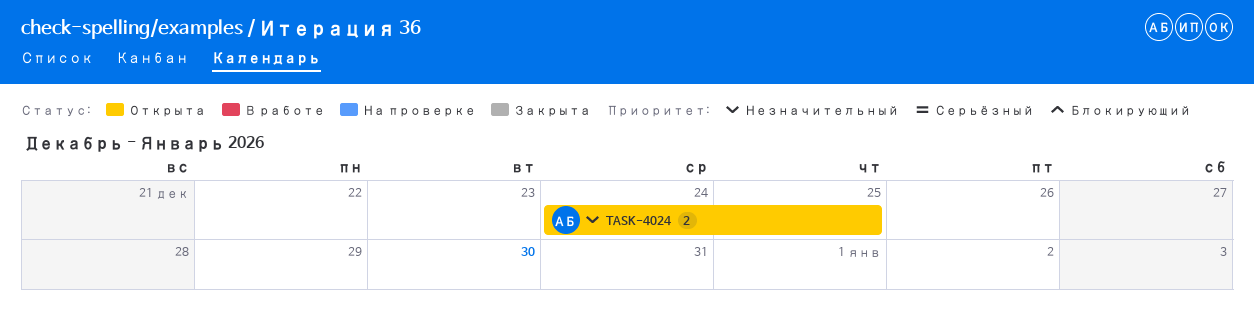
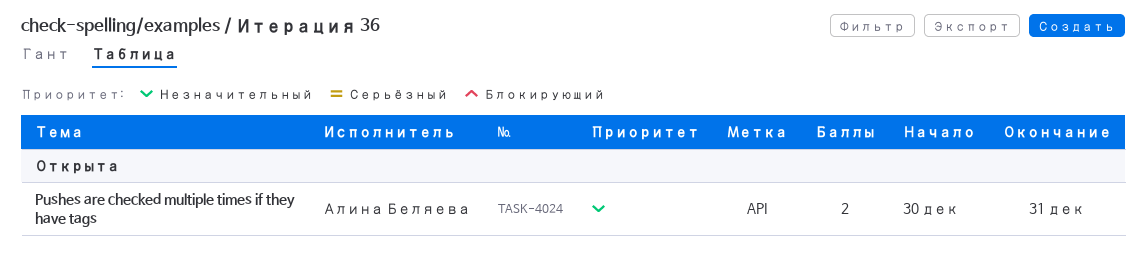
TASK-4024, start: Dec 24 -> Dec 30
TASK-4024, due: Dec 25 -> Dec 31

